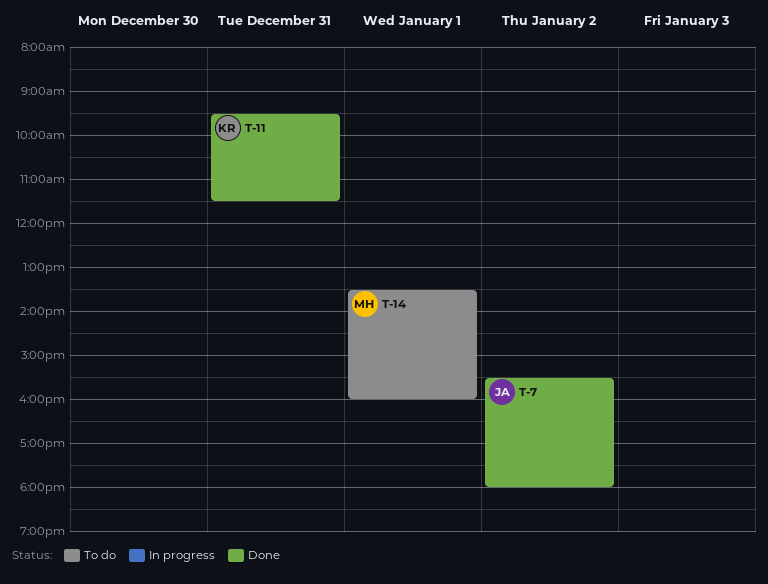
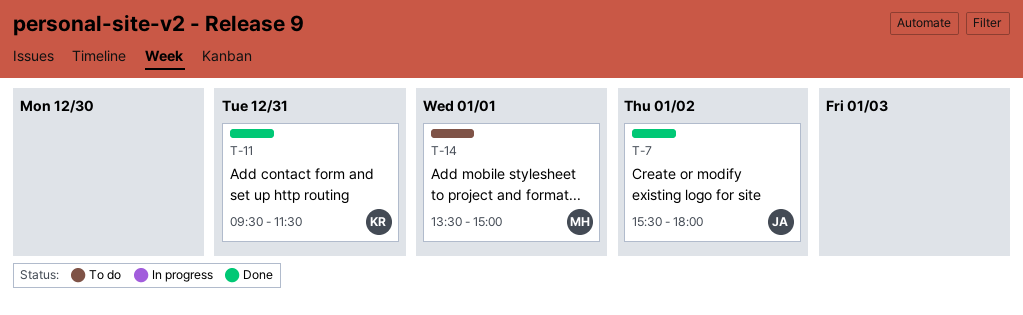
T-14, ends: 16:00 -> 15:00

